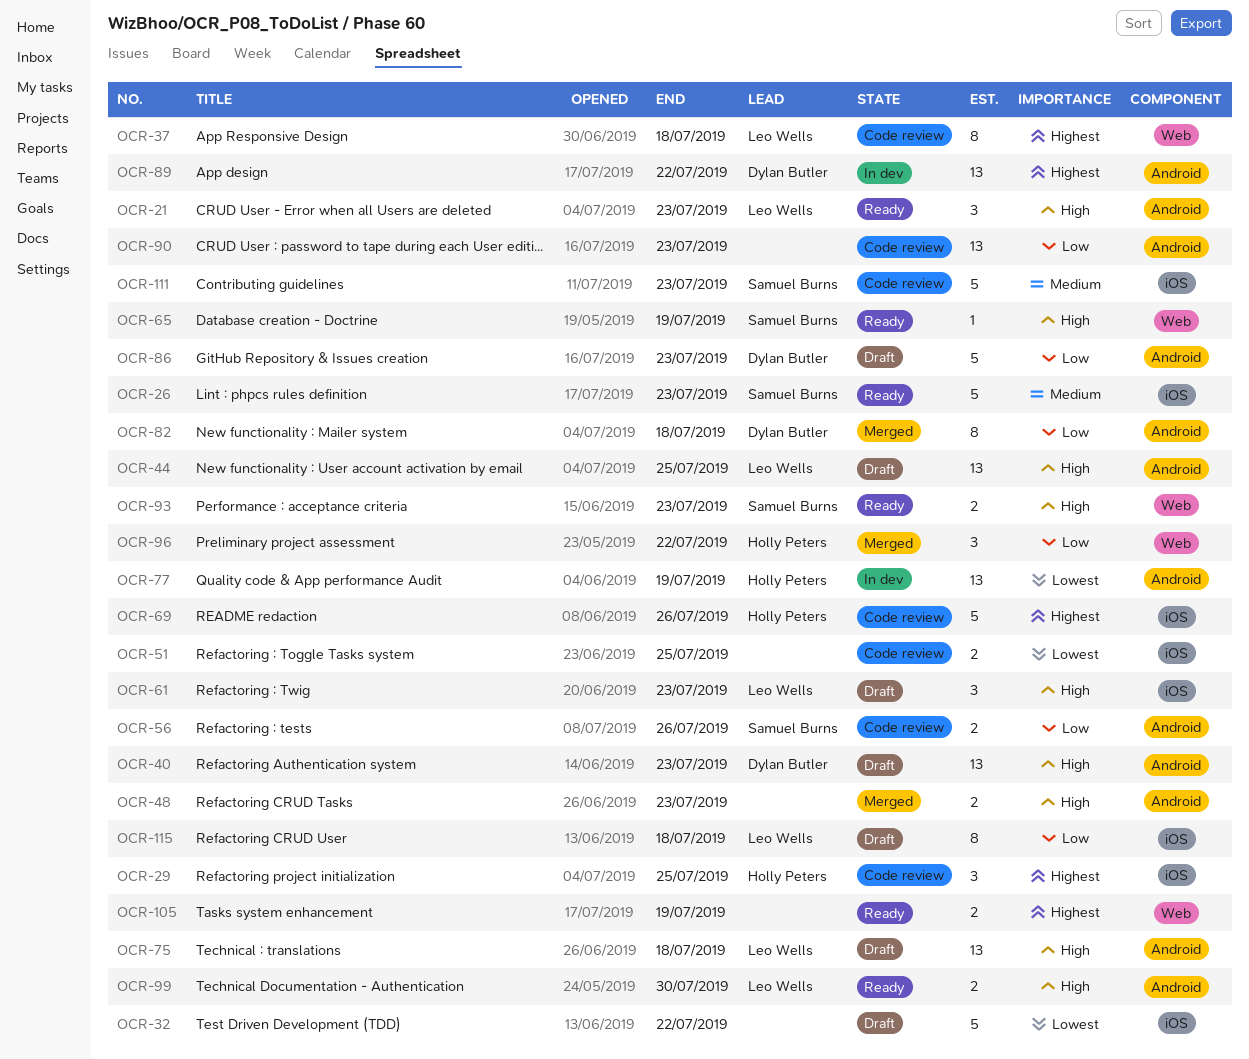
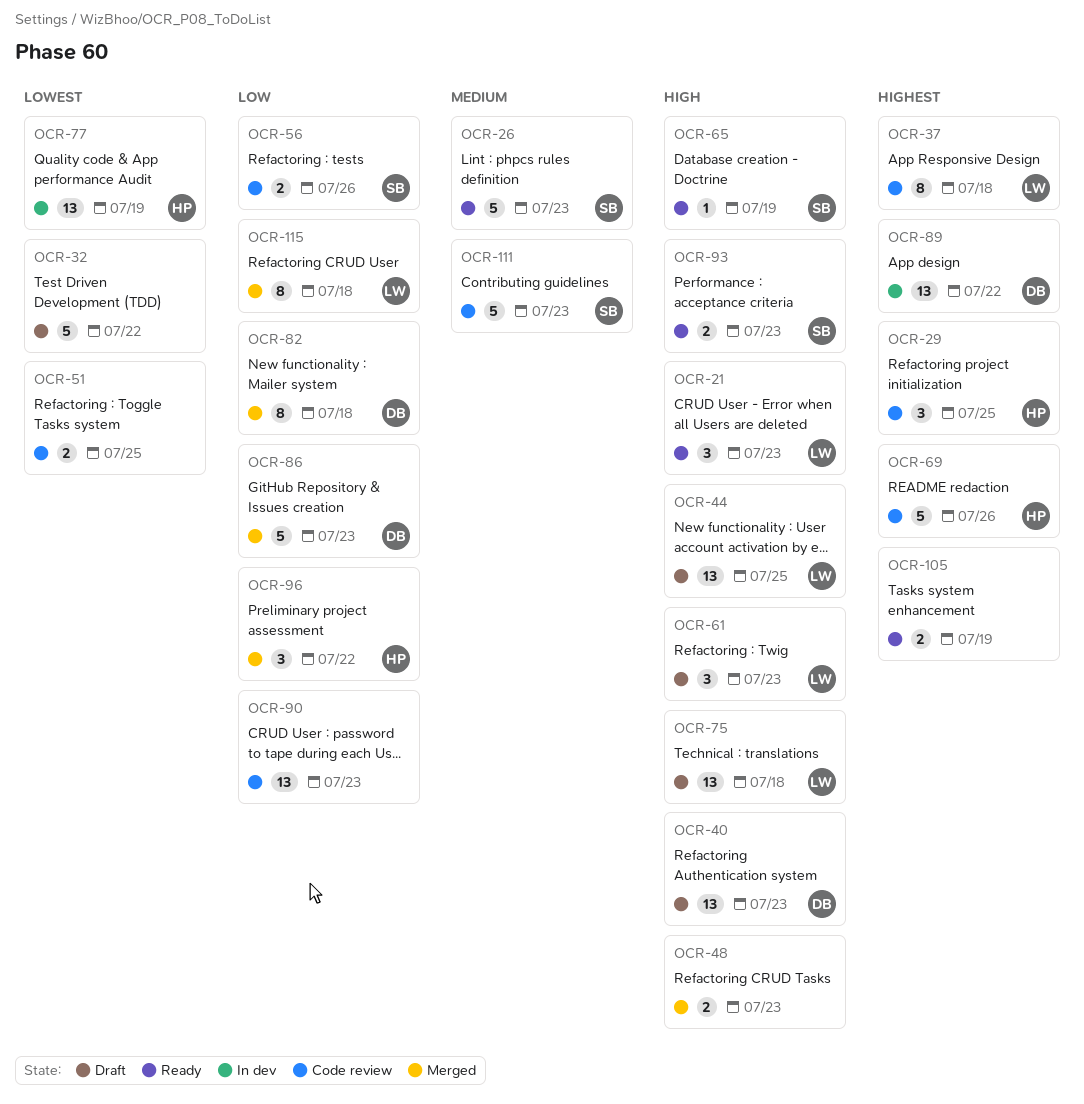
OCR-86, status: Draft -> Merged
OCR-99: present -> none
OCR-115, status: Draft -> Merged

